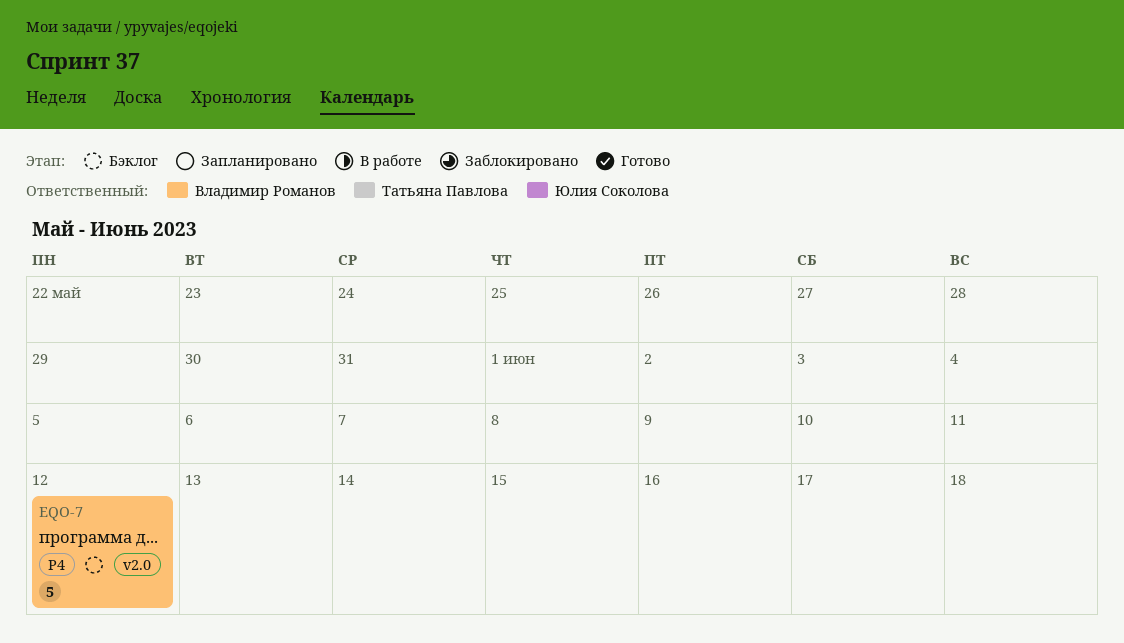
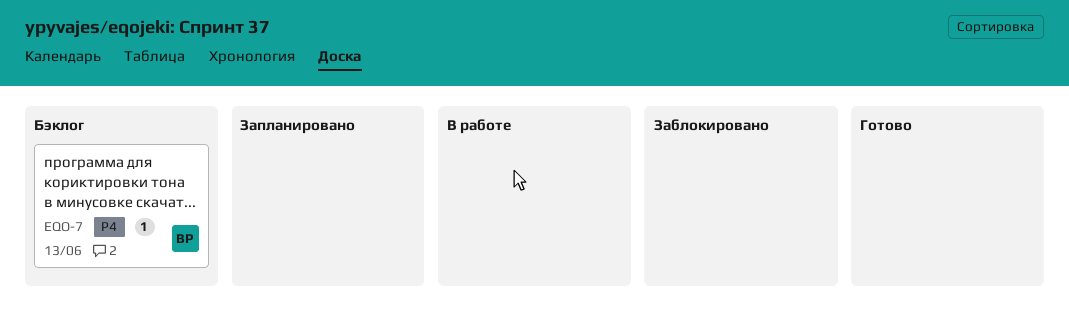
EQO-7, estimate: 5 -> 1
EQO-7, due: Jun 12 -> Jun 13

